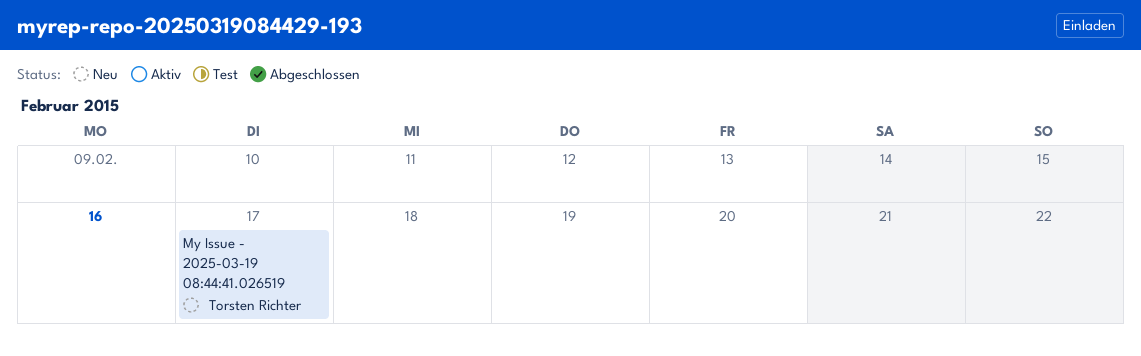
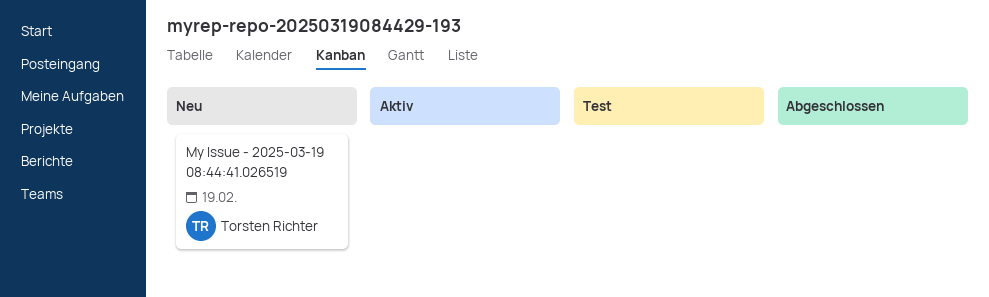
My Issue - 2025-03-19 08:44:41.026519, due: Feb 17 -> Feb 19

